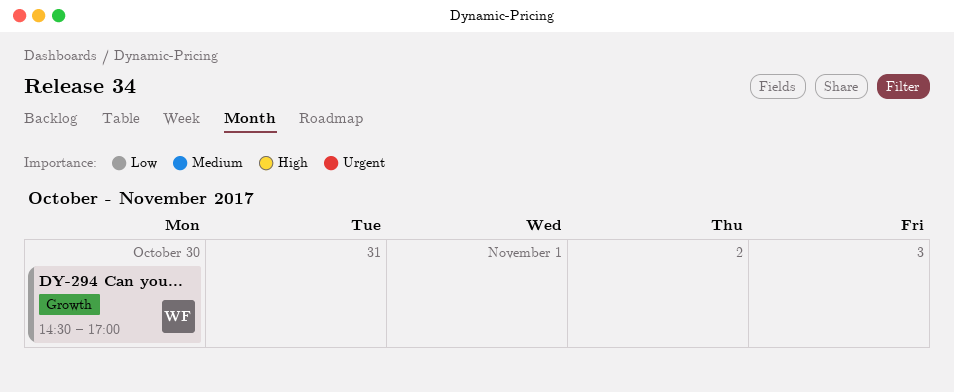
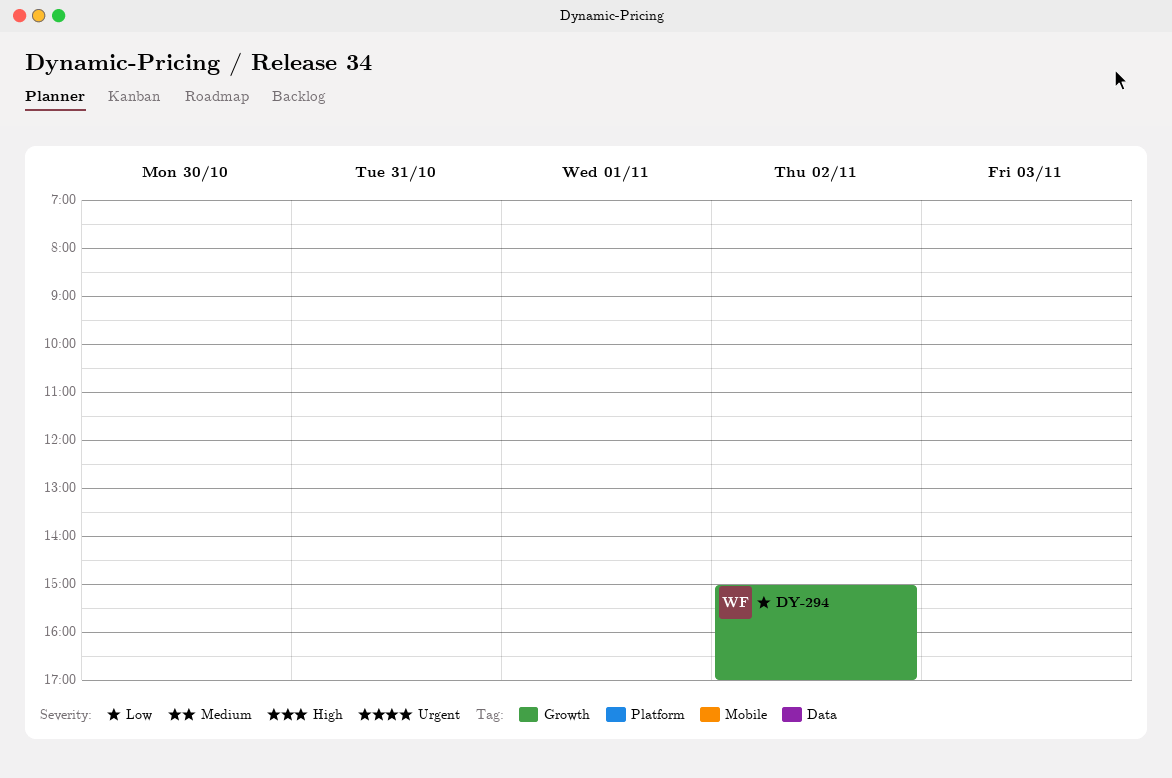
DY-294, day: Oct 30 -> Nov 2
DY-294, begins: 14:30 -> 15:00

